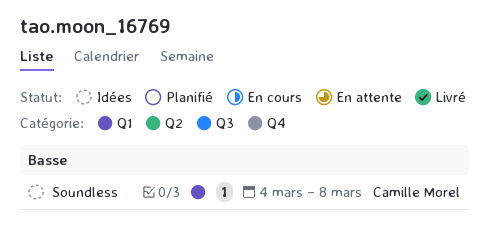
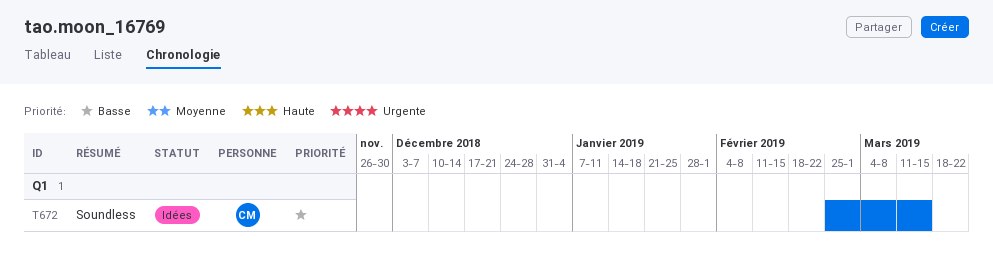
Soundless, start: Mar 4 -> Feb 25
Soundless, due: Mar 8 -> Mar 15

